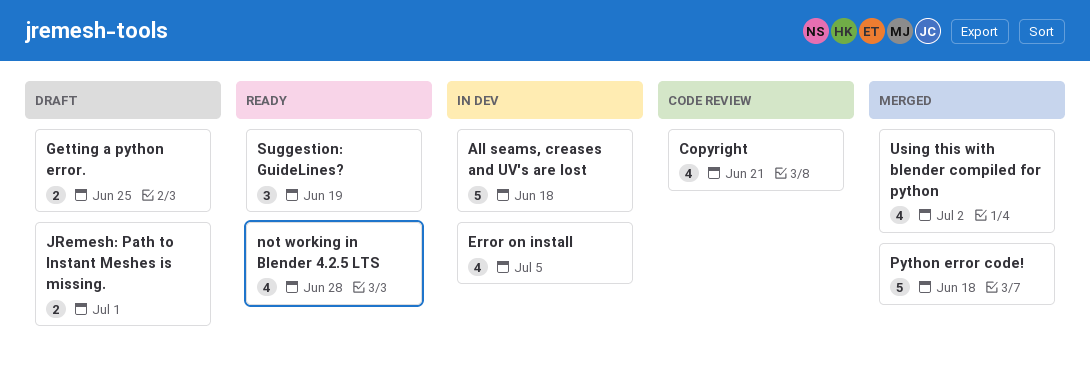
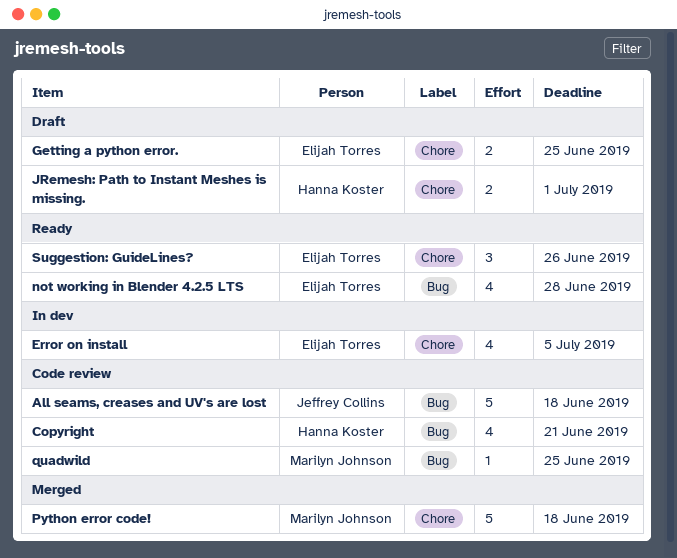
All seams, creases and UV's are lost, status: In dev -> Code review
quadwild: none -> present
Suggestion: GuideLines?, due: Jun 19 -> Jun 26
Using this with blender compiled for python: present -> none

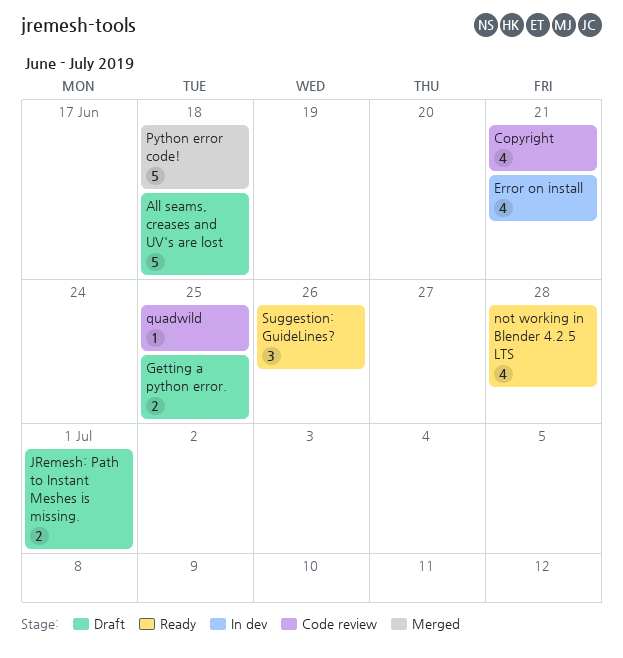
All seams, creases and UV's are lost, status: Code review -> Draft
Error on install, due: Jul 5 -> Jun 21

